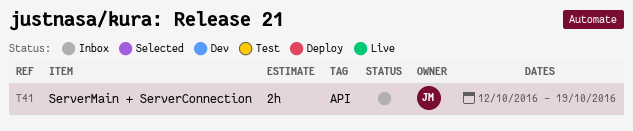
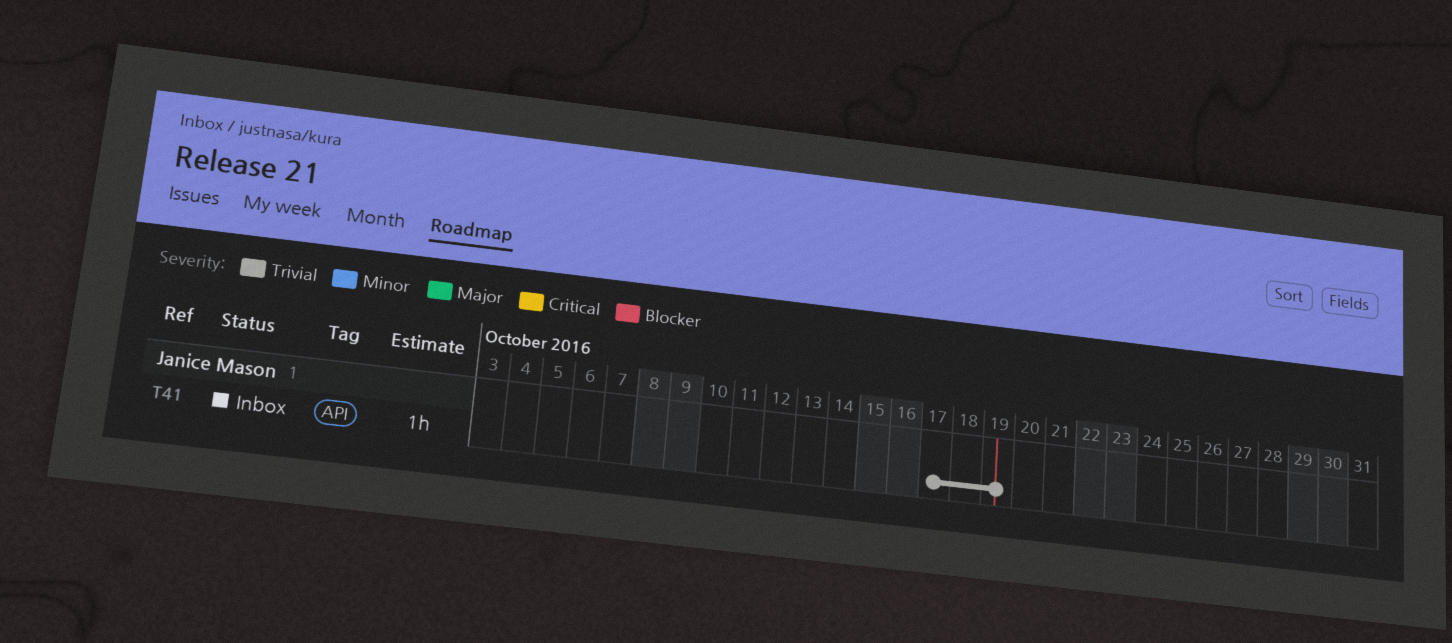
T41, estimate: 2h -> 1h
T41, start: Oct 12 -> Oct 17

